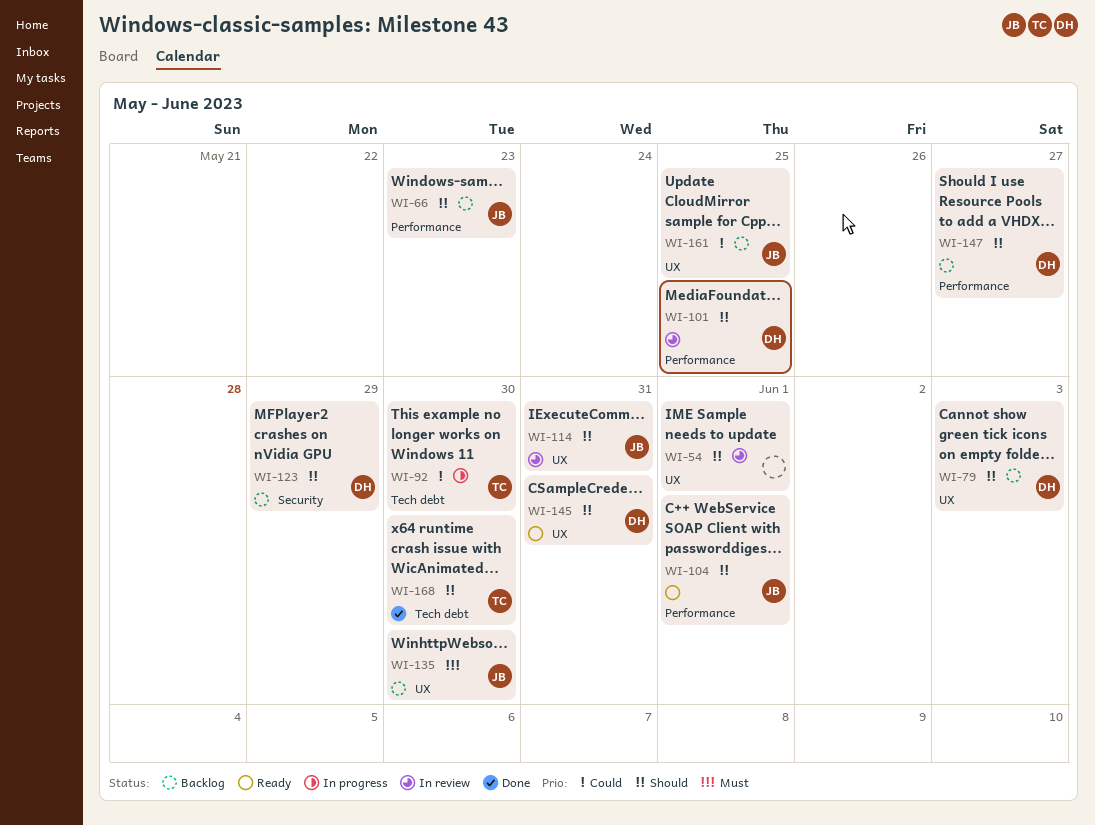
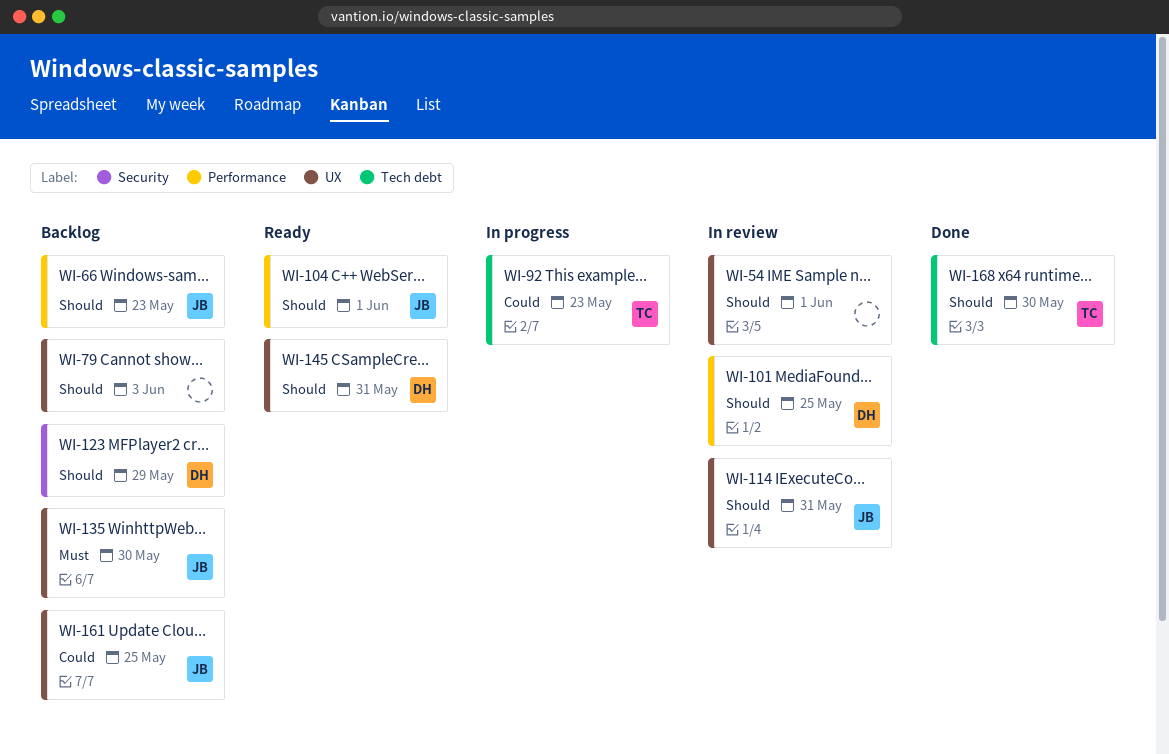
WI-79, owner: DH -> none
WI-92, due: May 30 -> May 23
WI-147: present -> none

